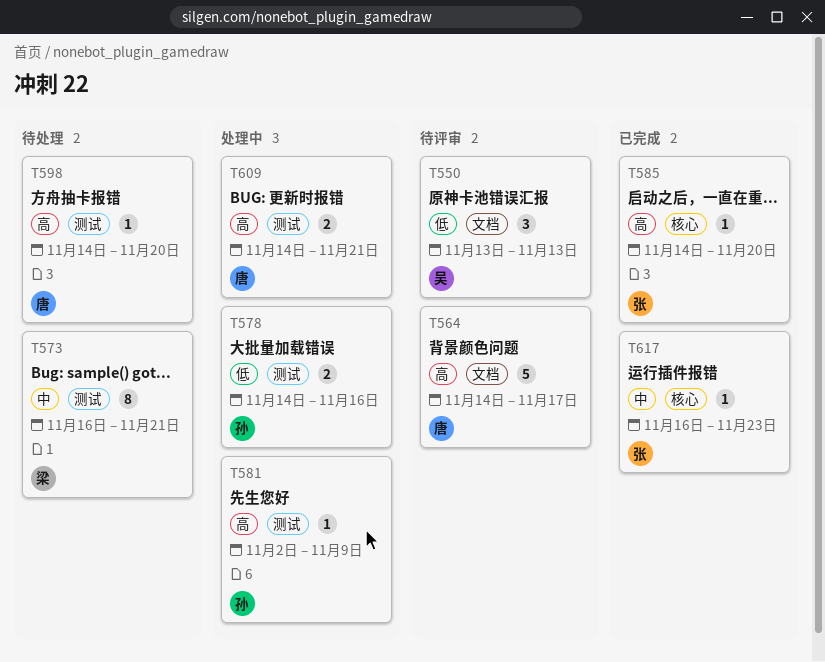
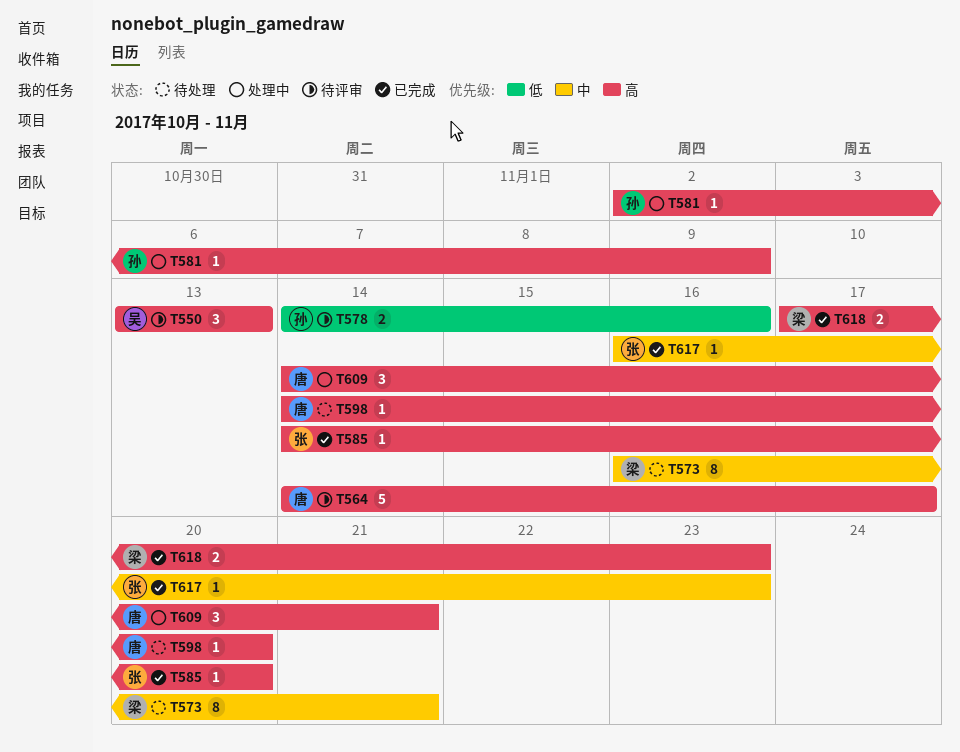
T550, priority: 低 -> 高
T578, status: 处理中 -> 待评审
T609, estimate: 2 -> 3
T618: none -> present

